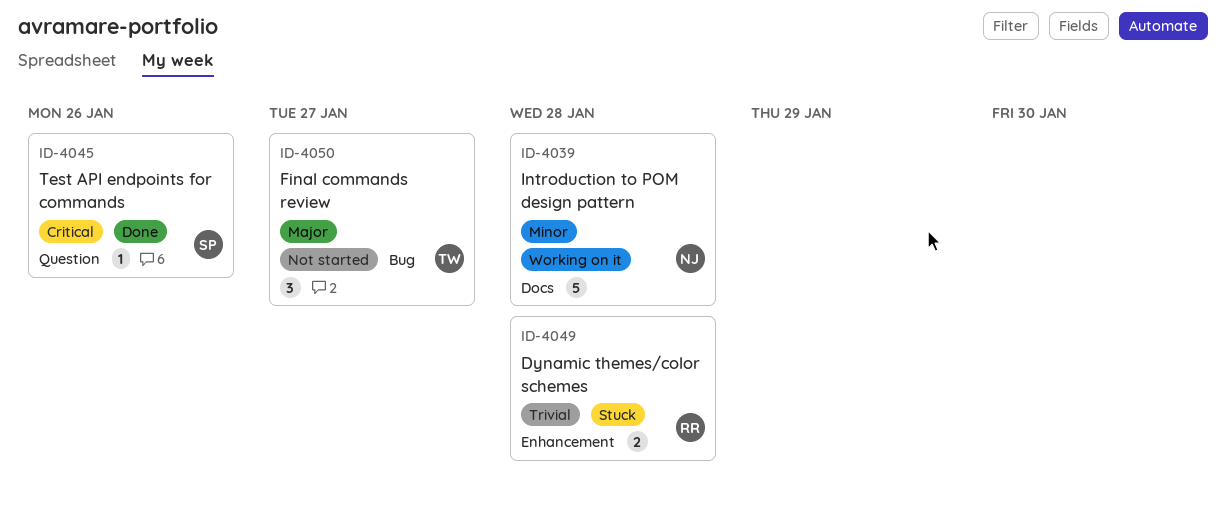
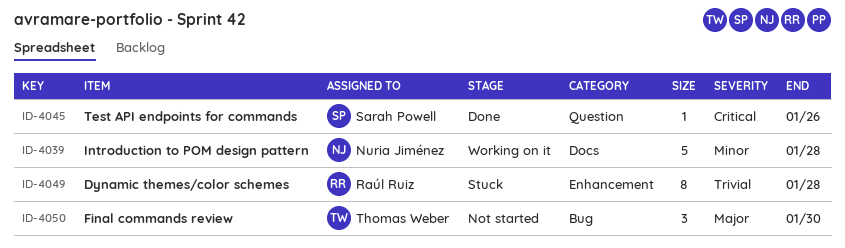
ID-4049, estimate: 2 -> 8
ID-4050, due: Jan 27 -> Jan 30

